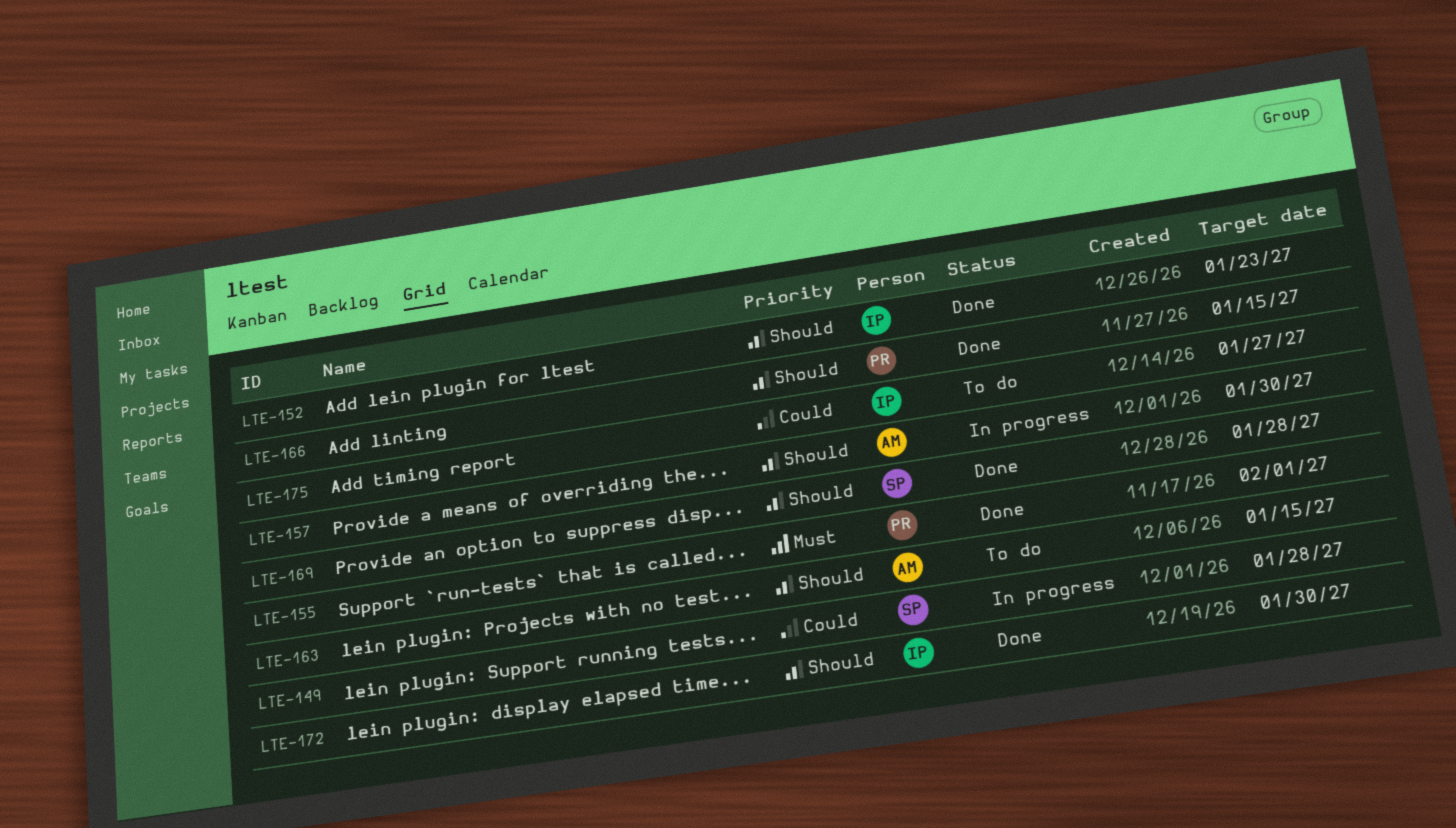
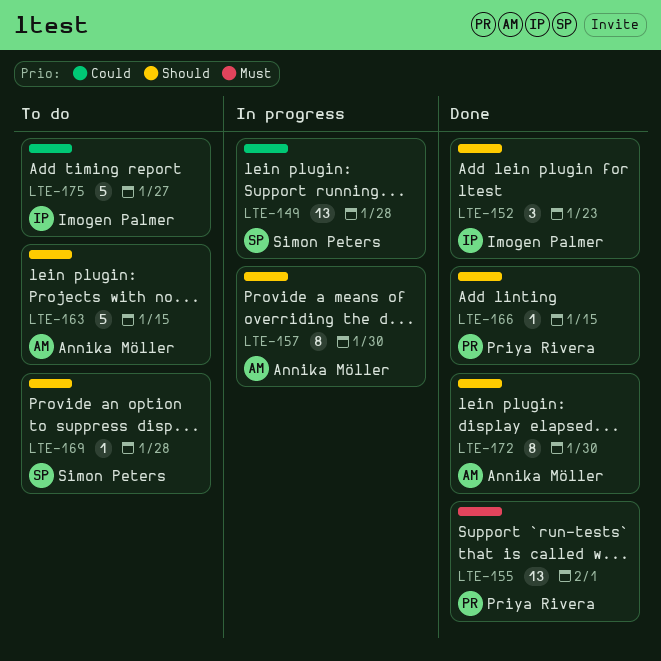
LTE-169, status: Done -> To do
LTE-172, owner: Imogen Palmer -> Annika Möller

